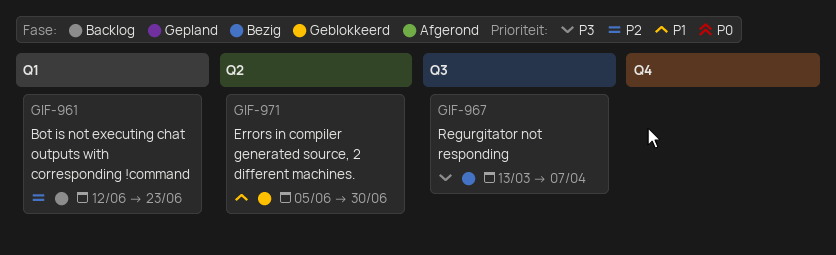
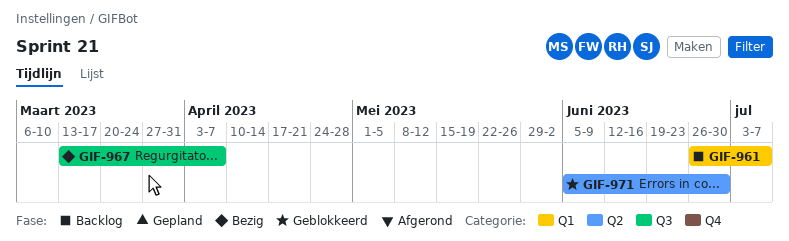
GIF-961, start: Jun 12 -> Jun 26
GIF-961, due: Jun 23 -> Jul 7

